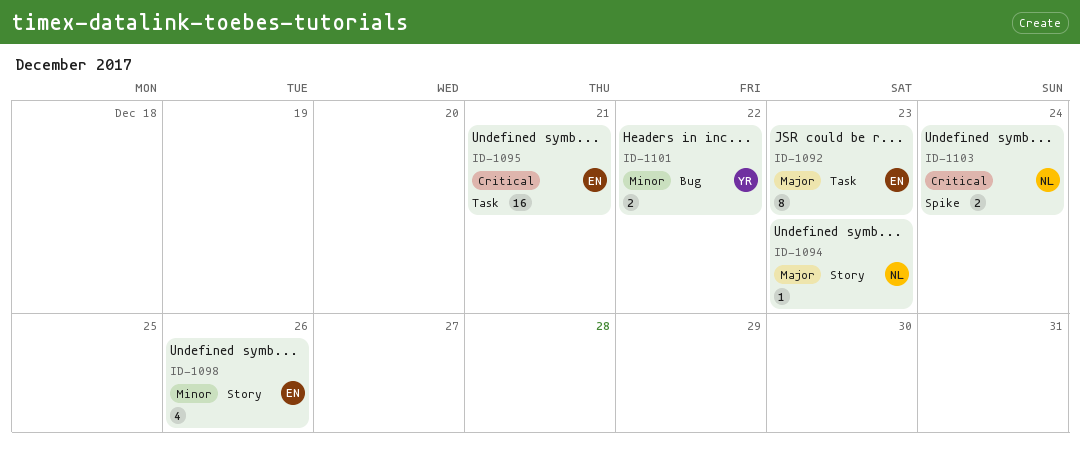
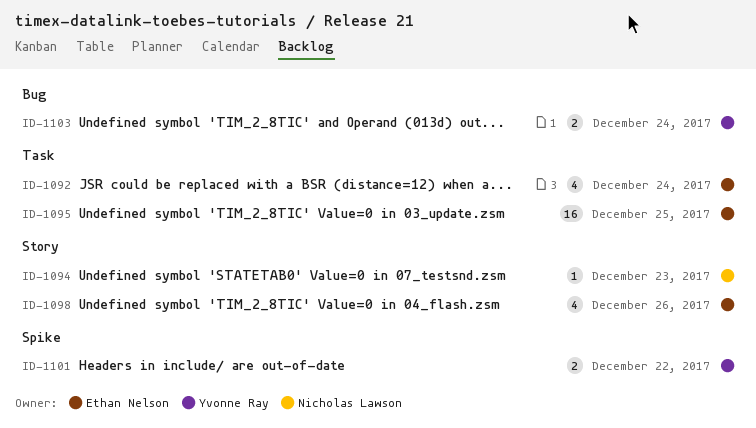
ID-1092, estimate: 8 -> 4
ID-1092, due: Dec 23 -> Dec 24
ID-1095, due: Dec 21 -> Dec 25
ID-1101, label: Bug -> Spike
ID-1103, owner: Nicholas Lawson -> Yvonne Ray
ID-1103, label: Spike -> Bug

